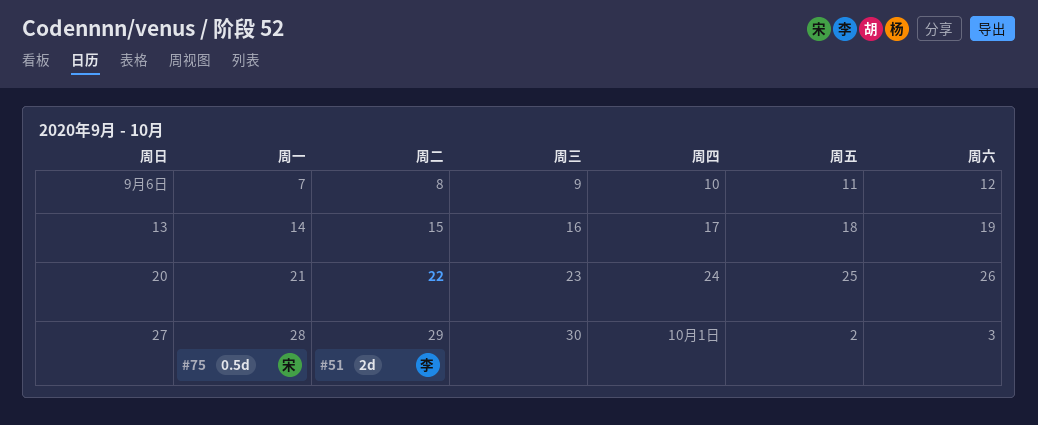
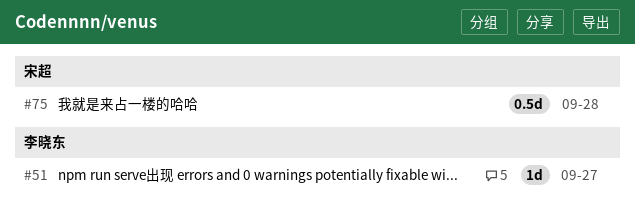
#51, estimate: 2d -> 1d
#51, due: Sep 29 -> Sep 27

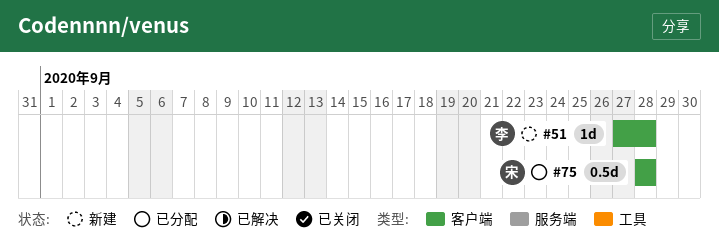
#51, due: Sep 27 -> Sep 28

